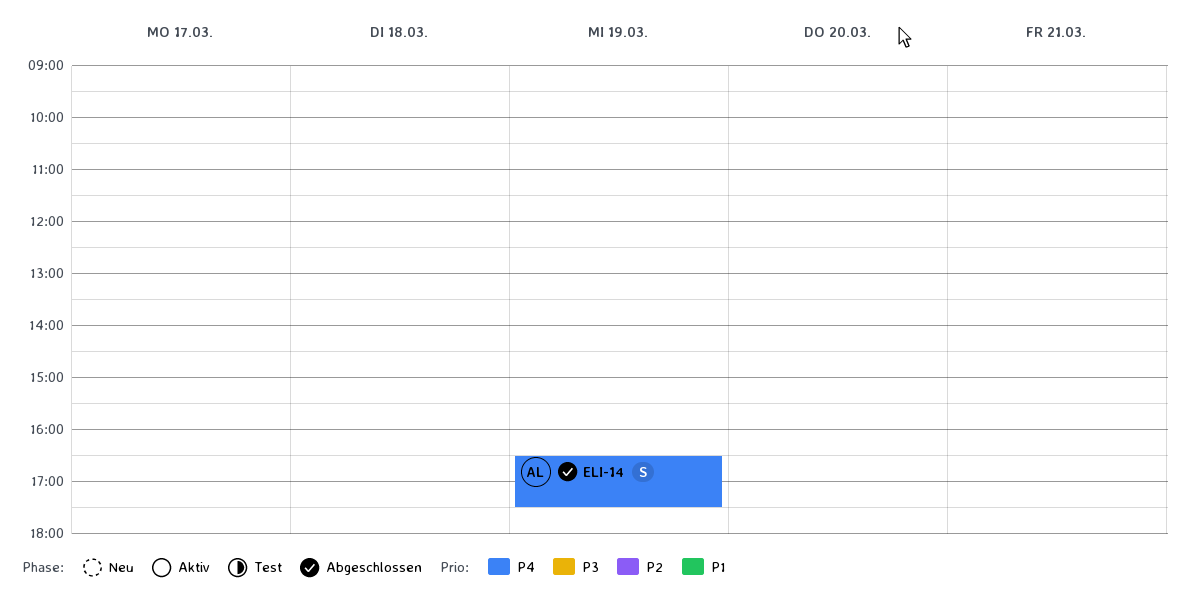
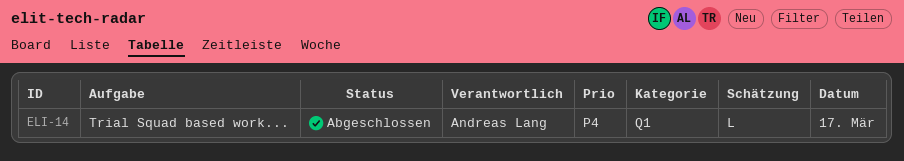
ELI-14, estimate: S -> L
ELI-14, day: Mar 19 -> Mar 17

